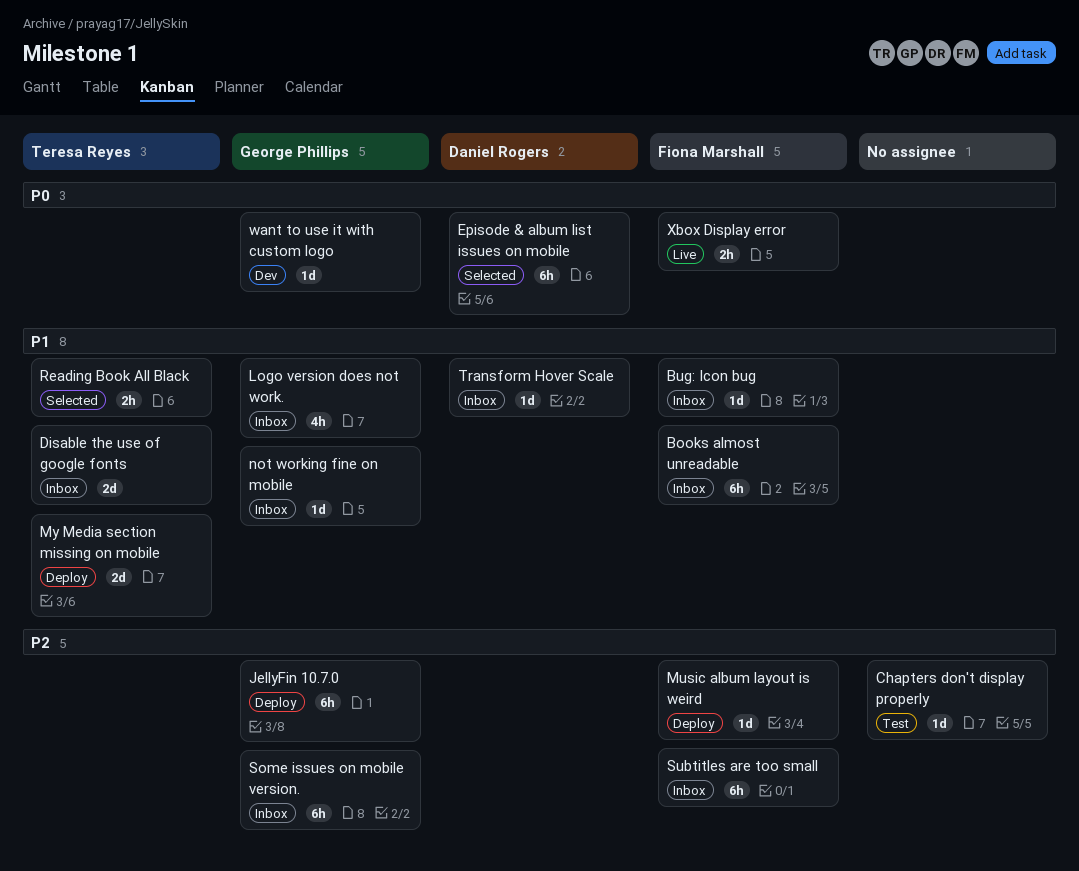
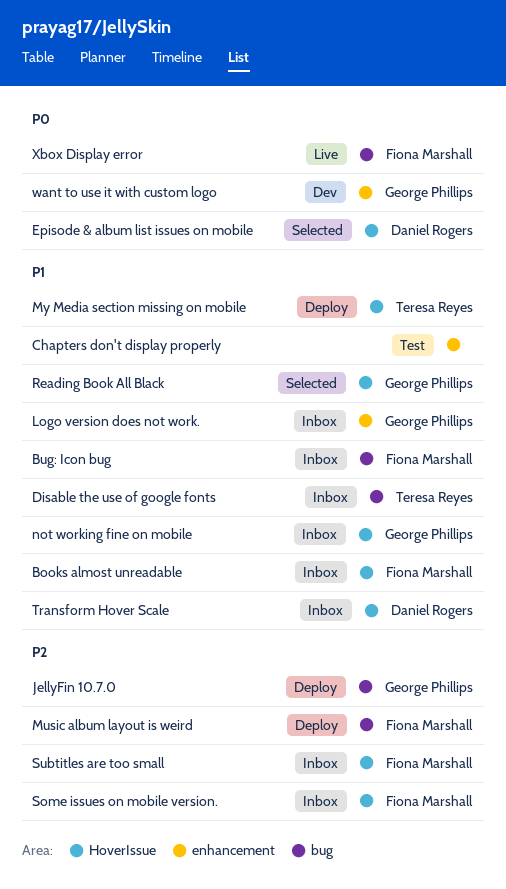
Chapters don't display properly, priority: P2 -> P1
Reading Book All Black, owner: Teresa Reyes -> George Phillips
Some issues on mobile version., owner: George Phillips -> Fiona Marshall

